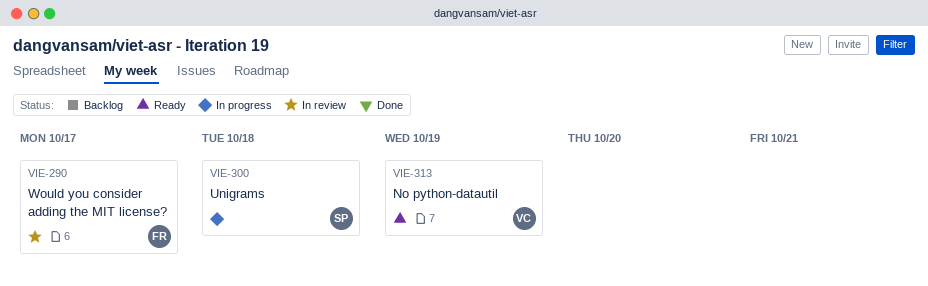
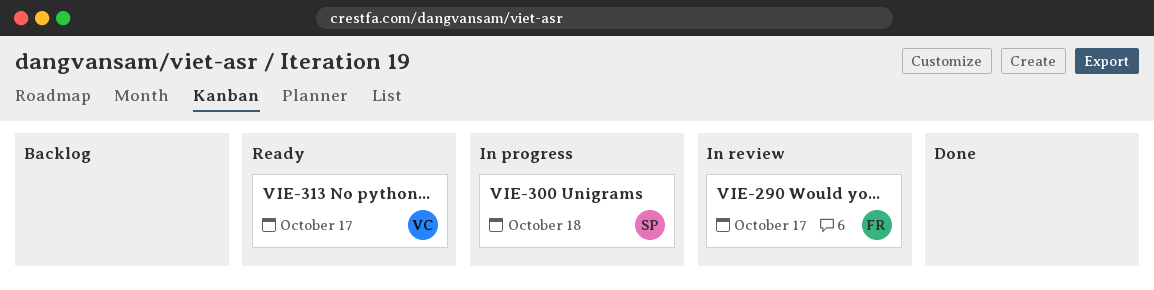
VIE-313, due: Oct 19 -> Oct 17

